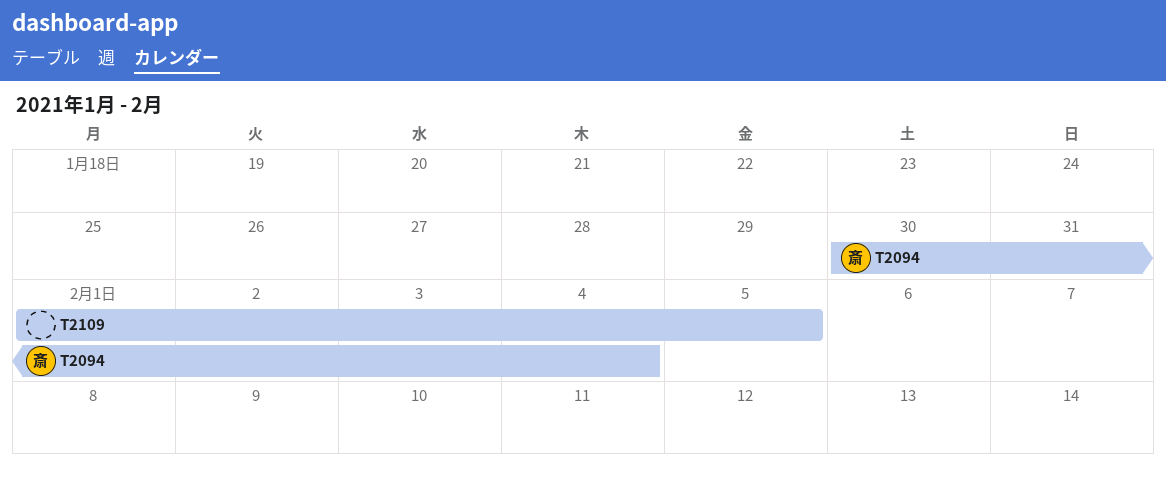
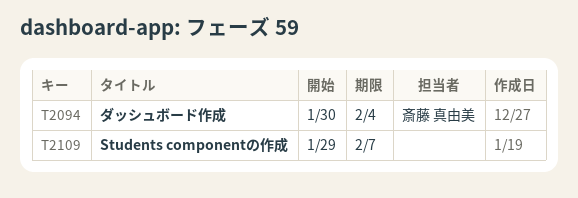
T2109, start: Feb 1 -> Jan 29
T2109, due: Feb 5 -> Feb 7

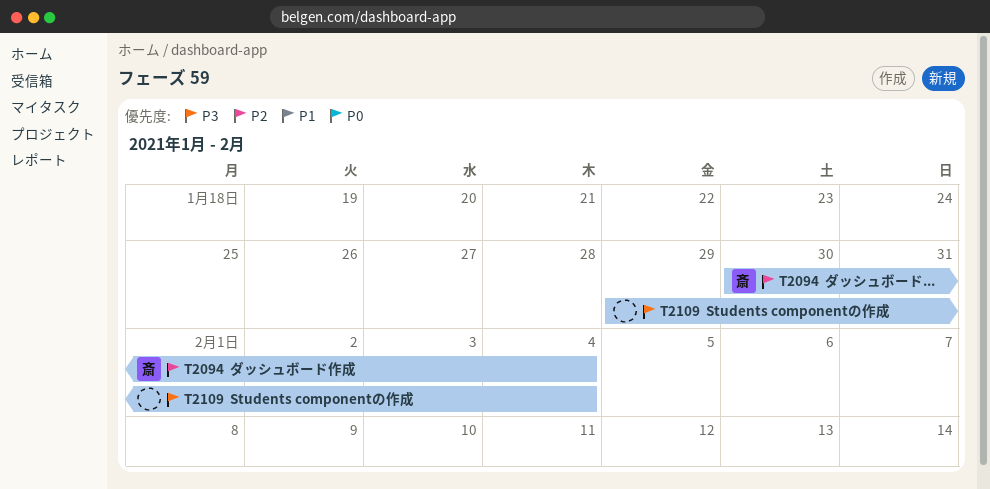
T2109, due: Feb 7 -> Feb 4

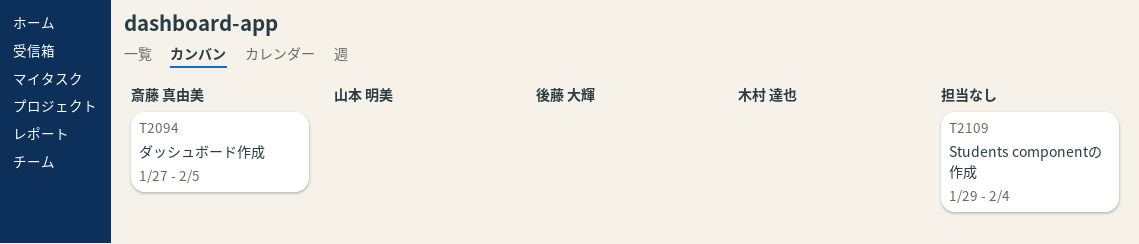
T2094, start: Jan 30 -> Jan 27
T2094, due: Feb 4 -> Feb 5

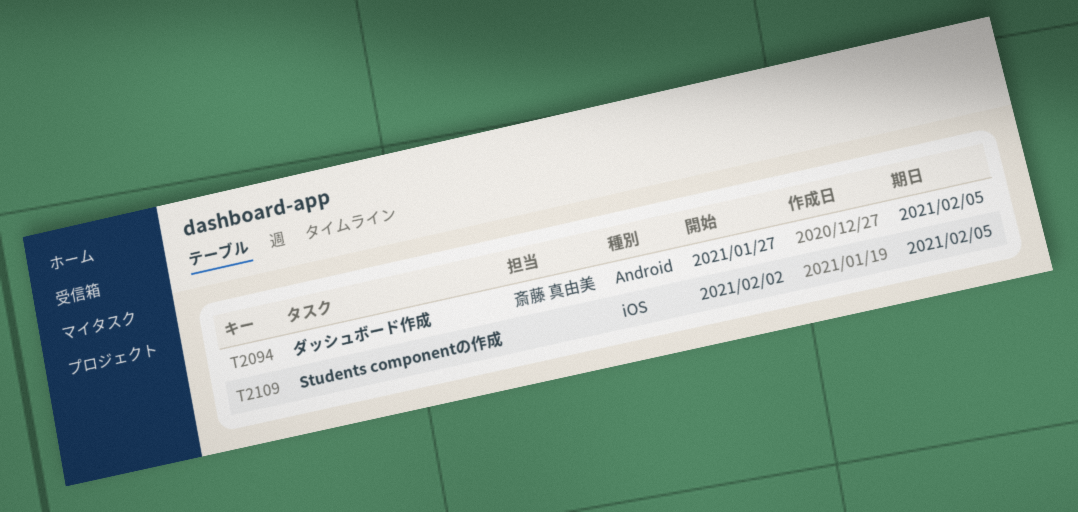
T2109, start: Jan 29 -> Feb 2
T2109, due: Feb 4 -> Feb 5

